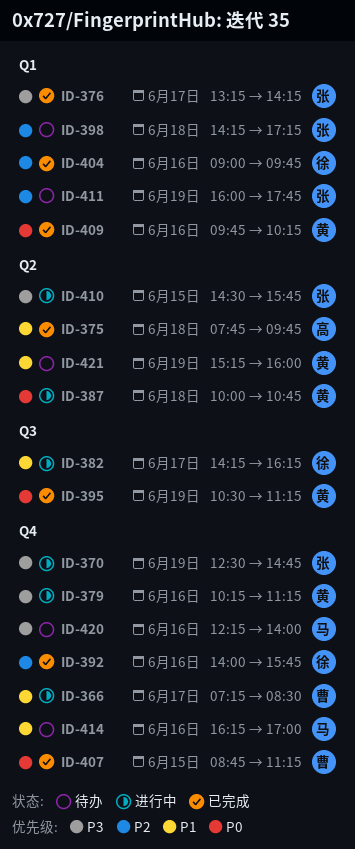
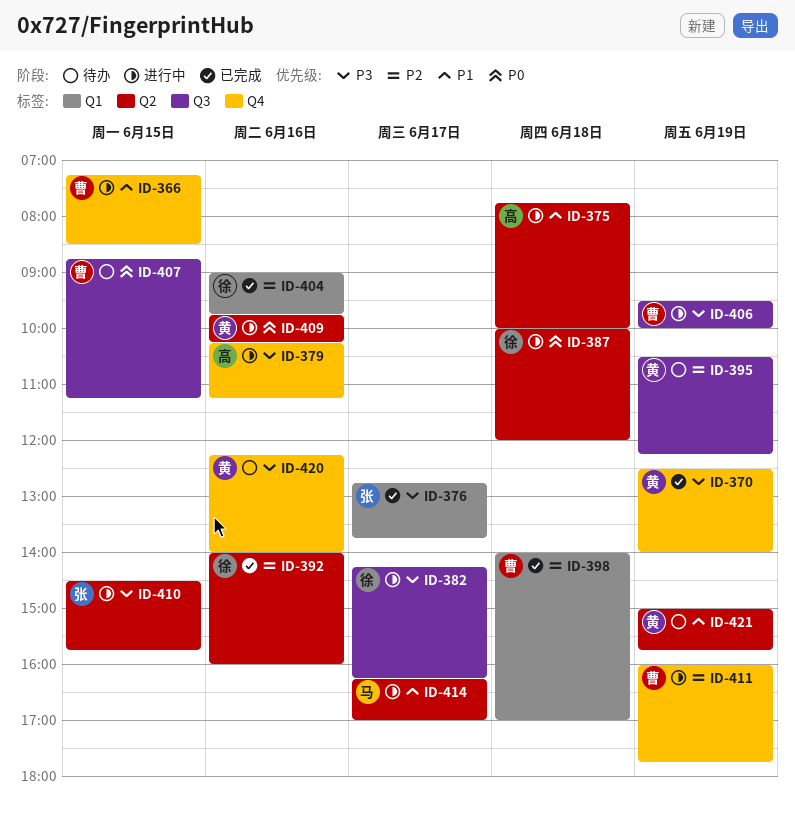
ID-366, day: Jun 17 -> Jun 15
ID-370, status: 进行中 -> 已完成
ID-370, owner: 张 -> 黄
ID-370, ends: 14:45 -> 14:00
ID-375, status: 已完成 -> 进行中
ID-375, ends: 09:45 -> 10:00
ID-376, begins: 13:15 -> 12:45
ID-376, ends: 14:15 -> 13:45
ID-379, owner: 黄 -> 高
ID-382, priority: P1 -> P3
ID-387, owner: 黄 -> 徐
ID-387, ends: 10:45 -> 12:00
ID-392, label: Q4 -> Q2
ID-392, ends: 15:45 -> 16:00
ID-395, status: 已完成 -> 待办
ID-395, priority: P0 -> P2
ID-395, ends: 11:15 -> 12:15
ID-398, status: 待办 -> 已完成
ID-398, owner: 张 -> 曹
ID-398, begins: 14:15 -> 14:00
ID-398, ends: 17:15 -> 17:00
ID-406: none -> present
ID-407, status: 已完成 -> 待办
ID-407, label: Q4 -> Q3
ID-409, status: 已完成 -> 进行中
ID-409, label: Q1 -> Q2
ID-411, status: 待办 -> 进行中
ID-411, owner: 张 -> 曹
ID-411, label: Q1 -> Q4
ID-414, status: 待办 -> 进行中
ID-414, label: Q4 -> Q2
ID-414, day: Jun 16 -> Jun 17
ID-420, owner: 马 -> 黄
ID-421, begins: 15:15 -> 15:00
ID-421, ends: 16:00 -> 15:45

